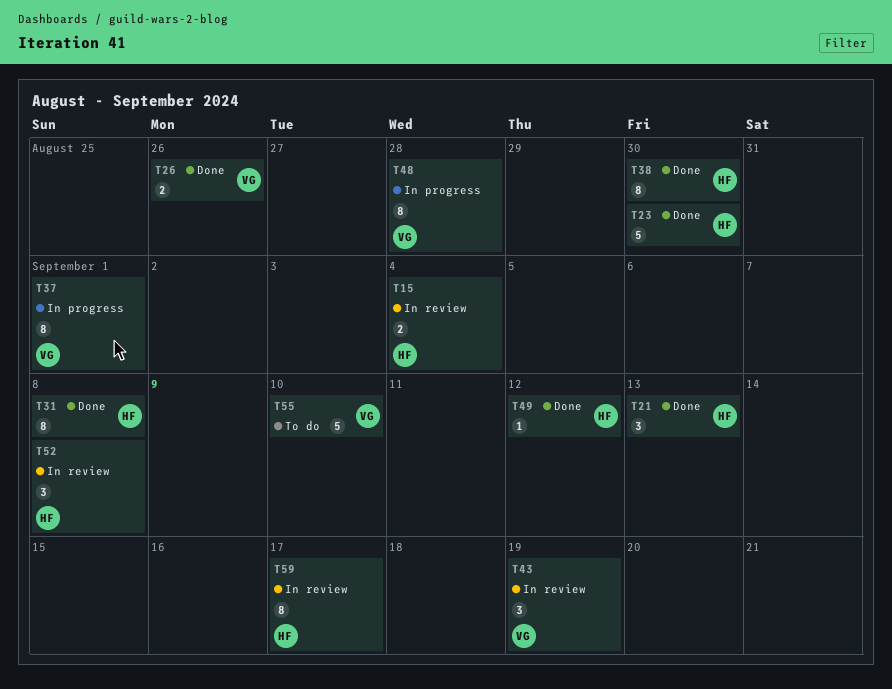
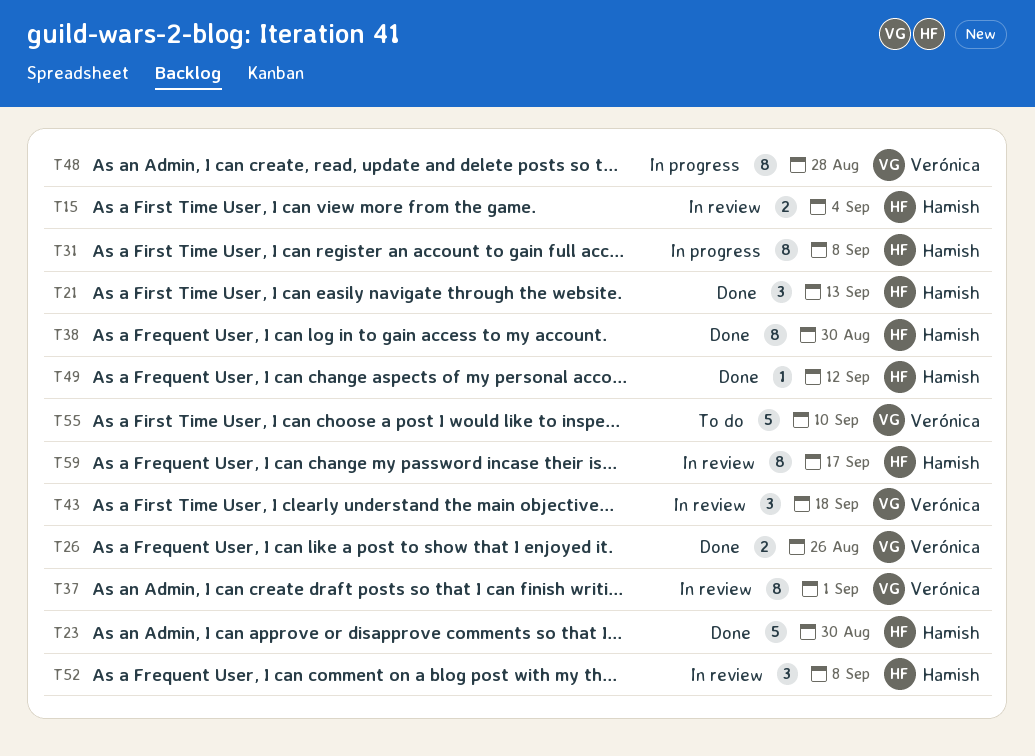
T31, status: Done -> In progress
T37, status: In progress -> In review
T43, due: Sep 19 -> Sep 18

